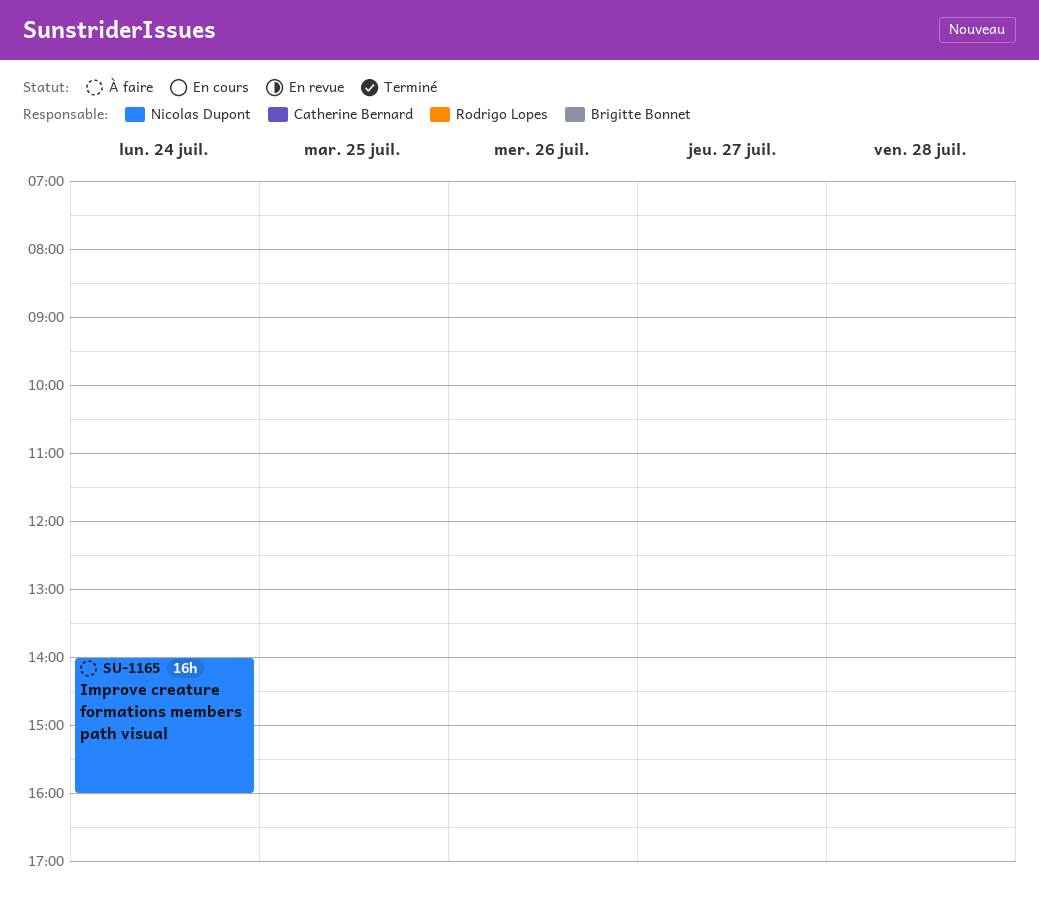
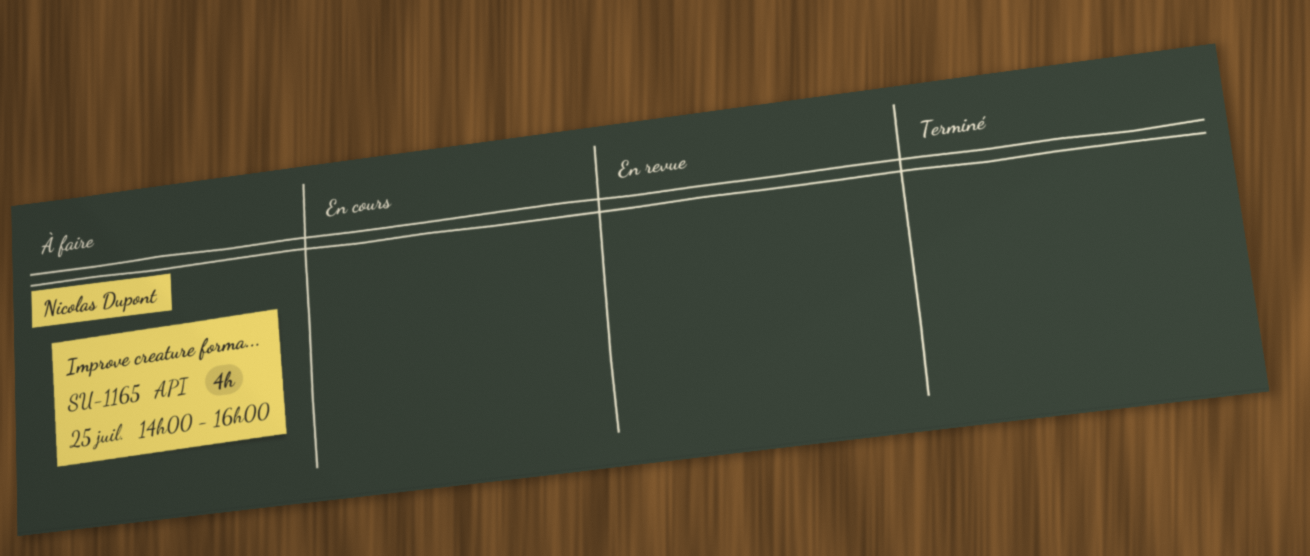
SU-1165, estimate: 16h -> 4h
SU-1165, day: Jul 24 -> Jul 25

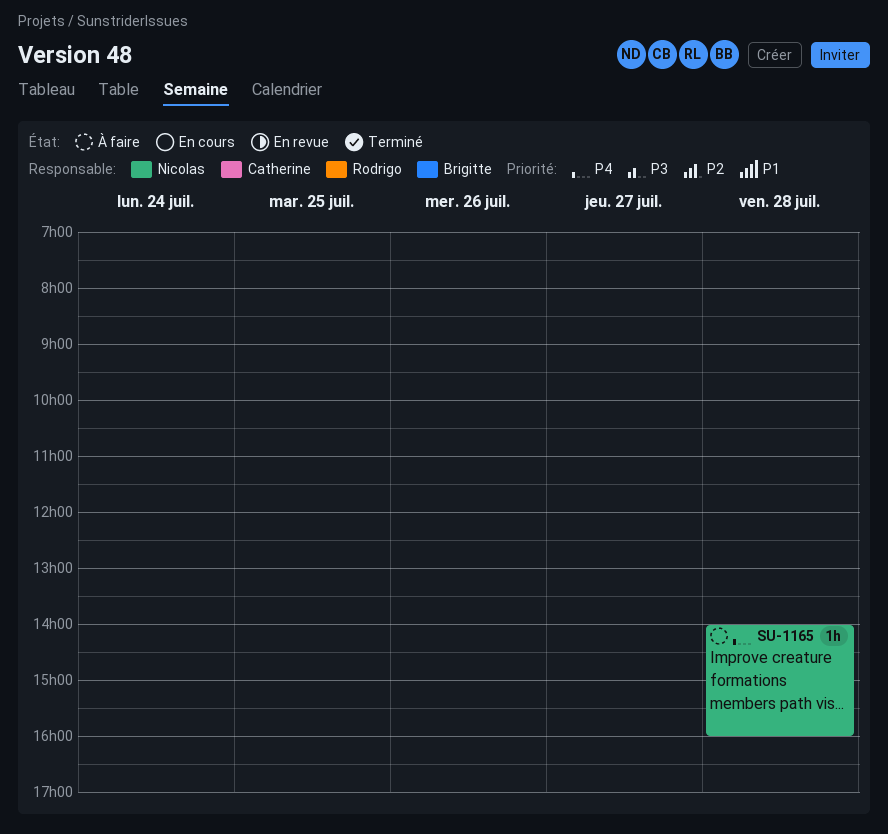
SU-1165, estimate: 4h -> 1h
SU-1165, day: Jul 25 -> Jul 28

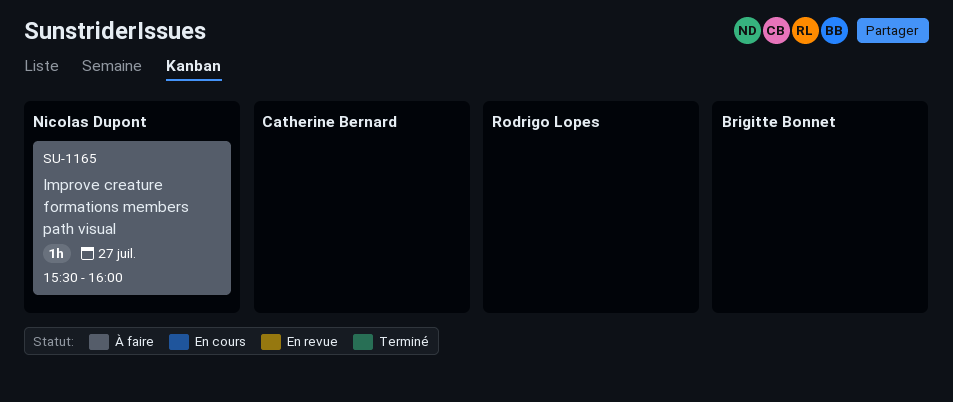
SU-1165, day: Jul 28 -> Jul 27
SU-1165, begins: 14:00 -> 15:30

